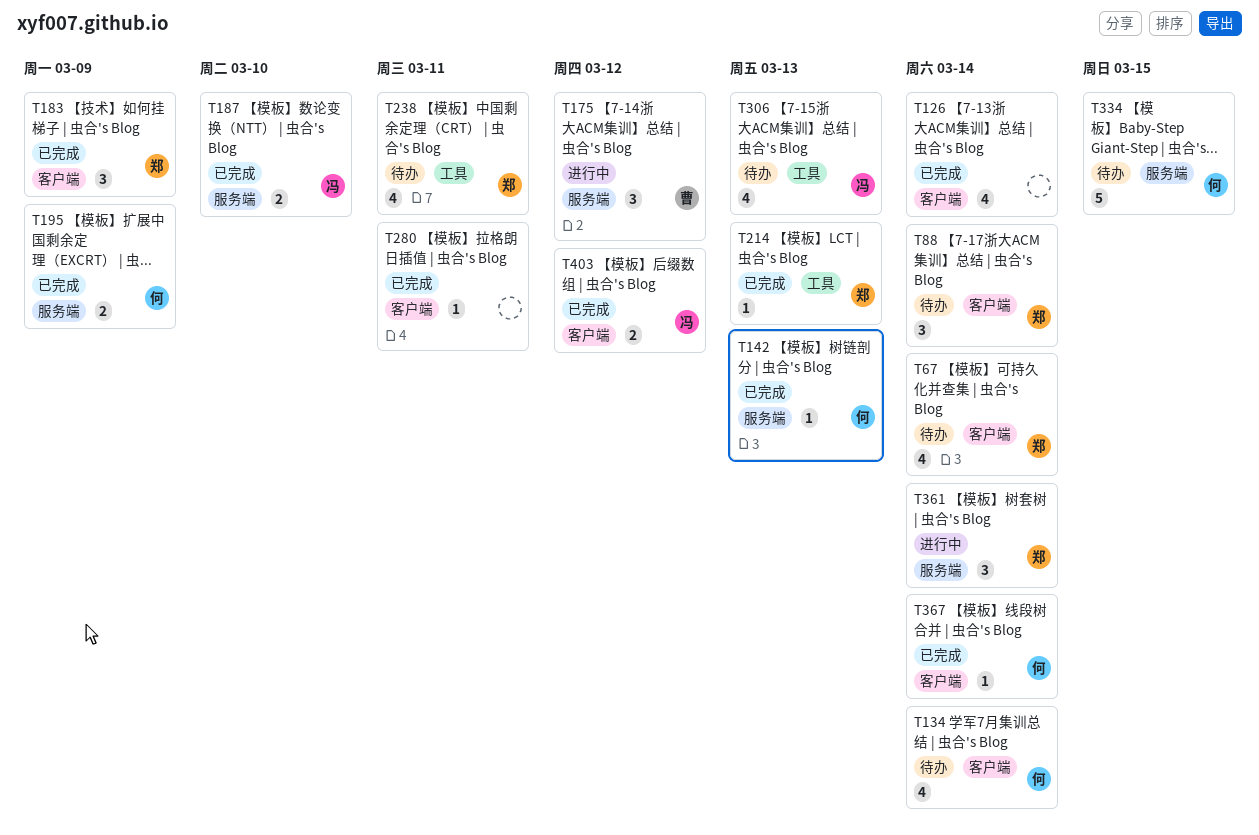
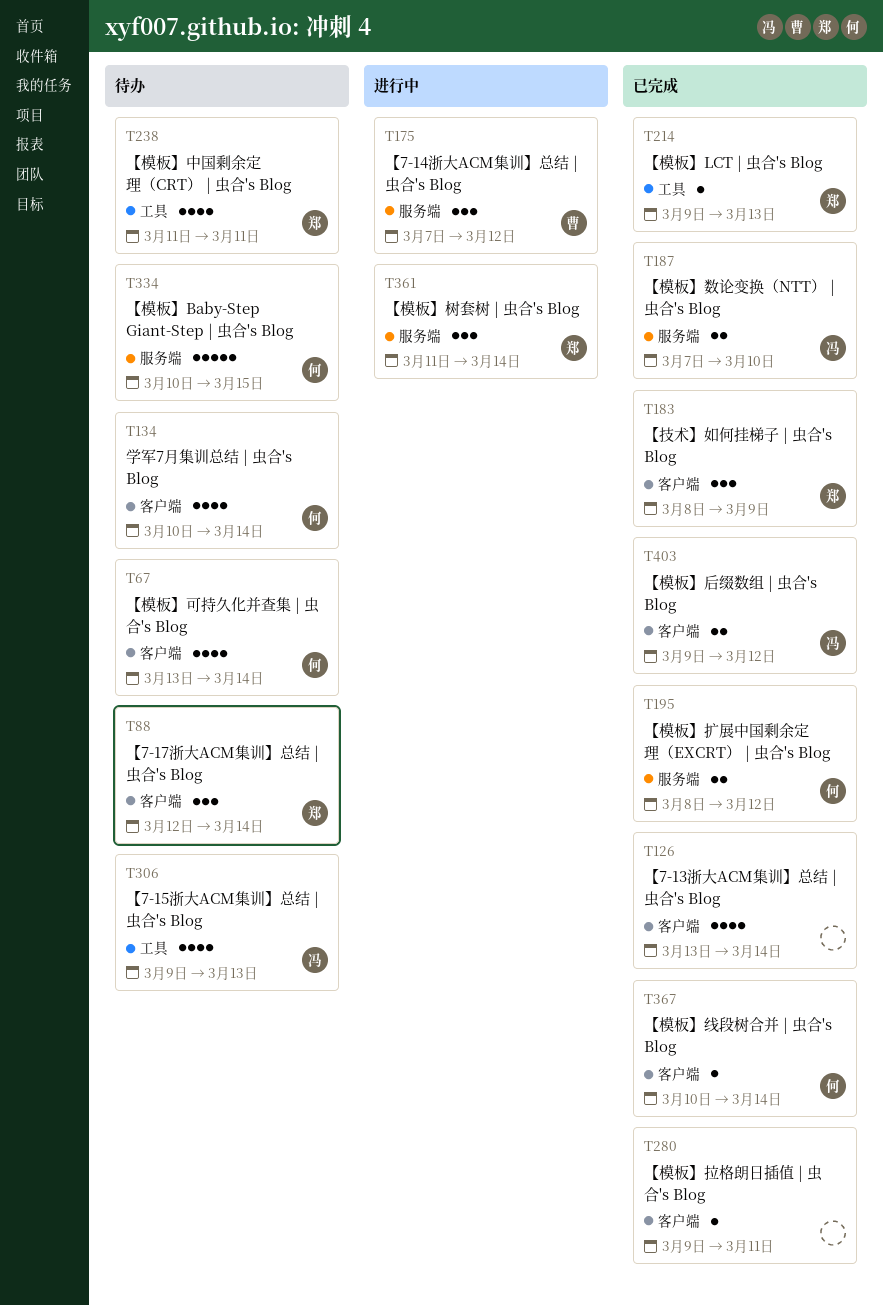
T67, owner: 郑 -> 何
T142: present -> none
T195, due: Mar 9 -> Mar 12

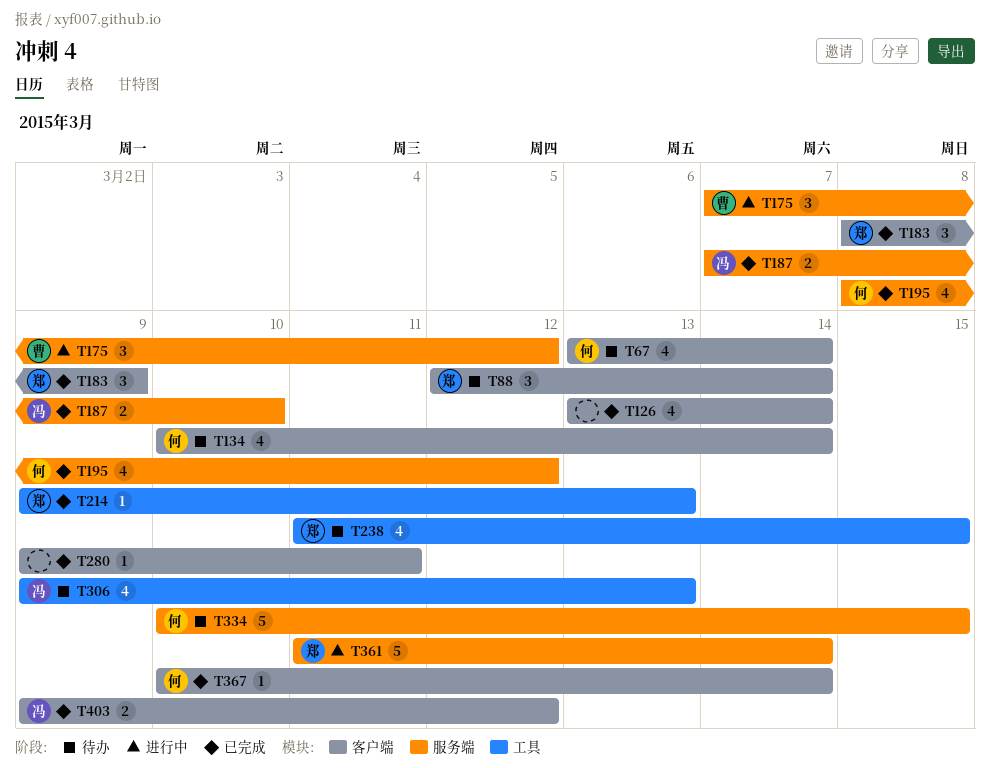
T195, estimate: 2 -> 4
T238, due: Mar 11 -> Mar 15
T361, estimate: 3 -> 5

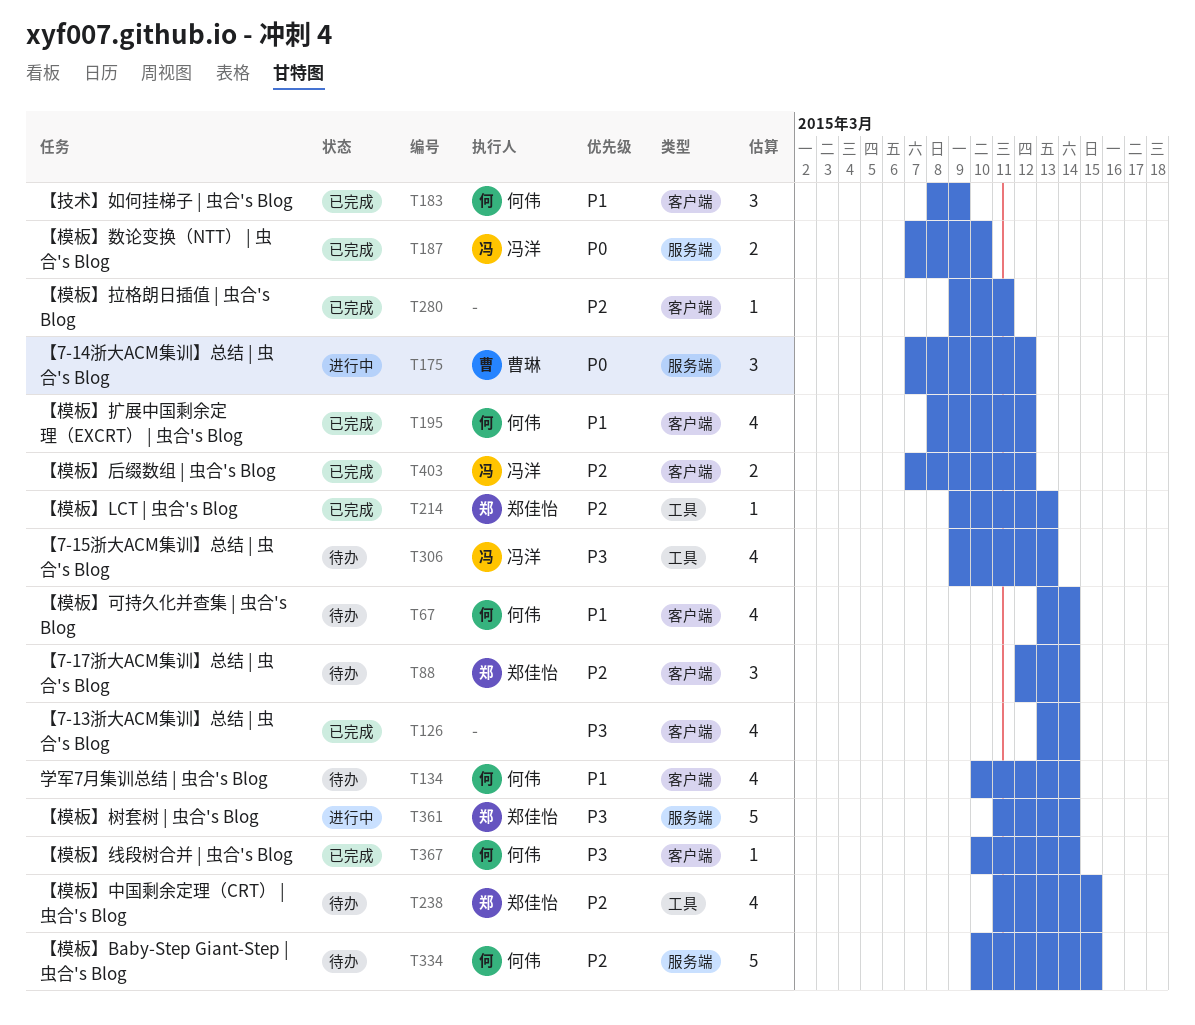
T183, owner: 郑佳怡 -> 何伟
T195, label: 服务端 -> 客户端
T403, start: Mar 9 -> Mar 7

